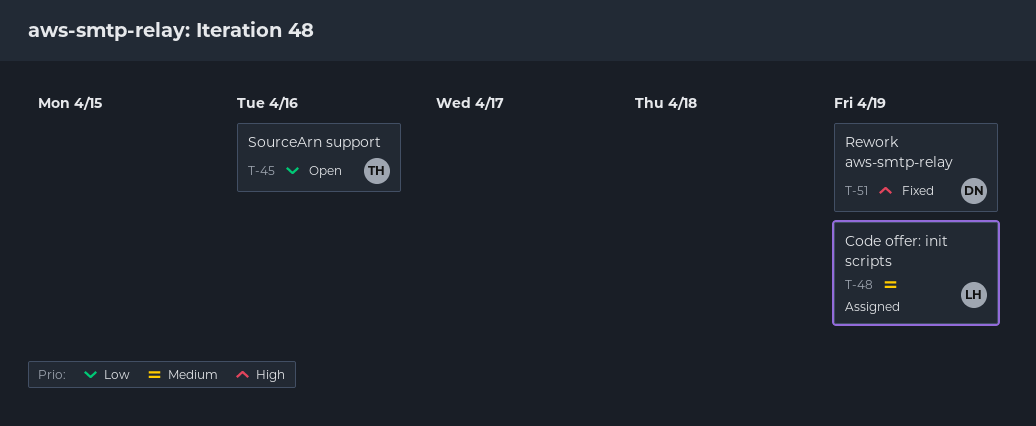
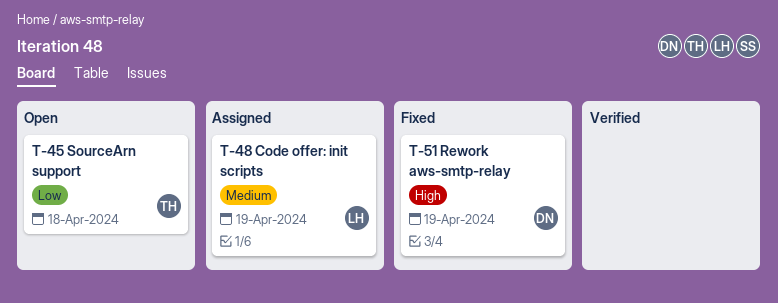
T-45, due: Apr 16 -> Apr 18

